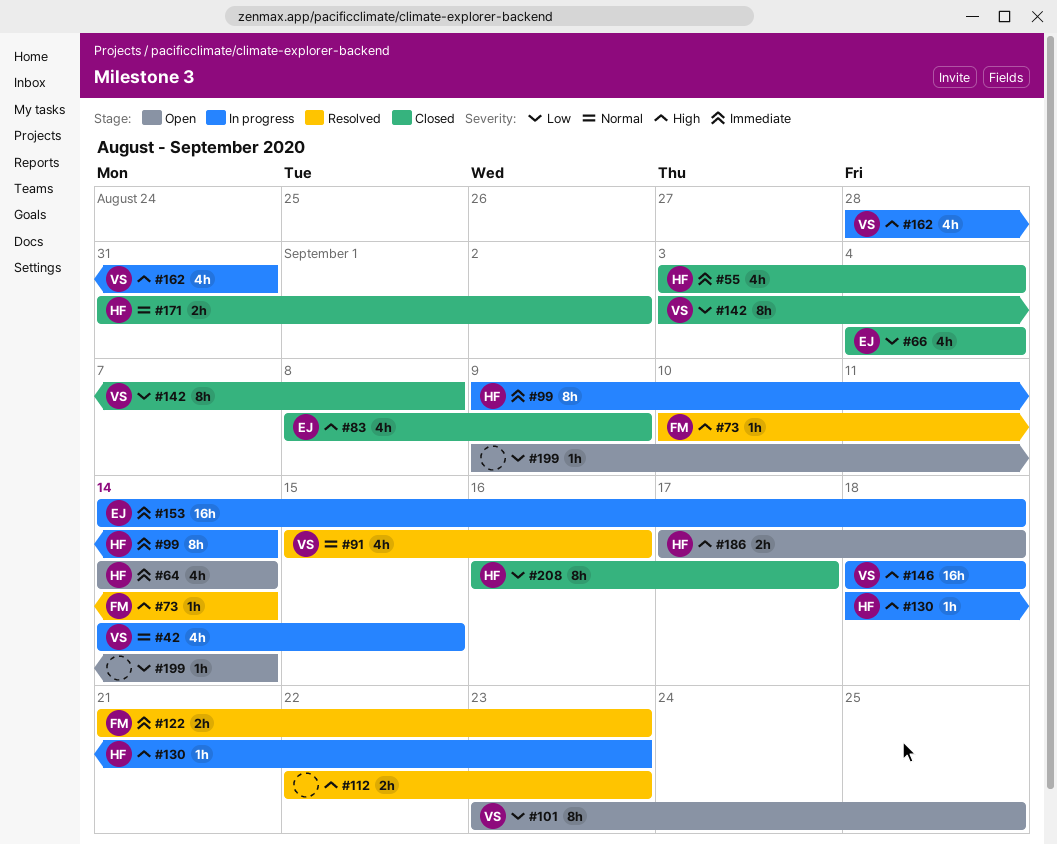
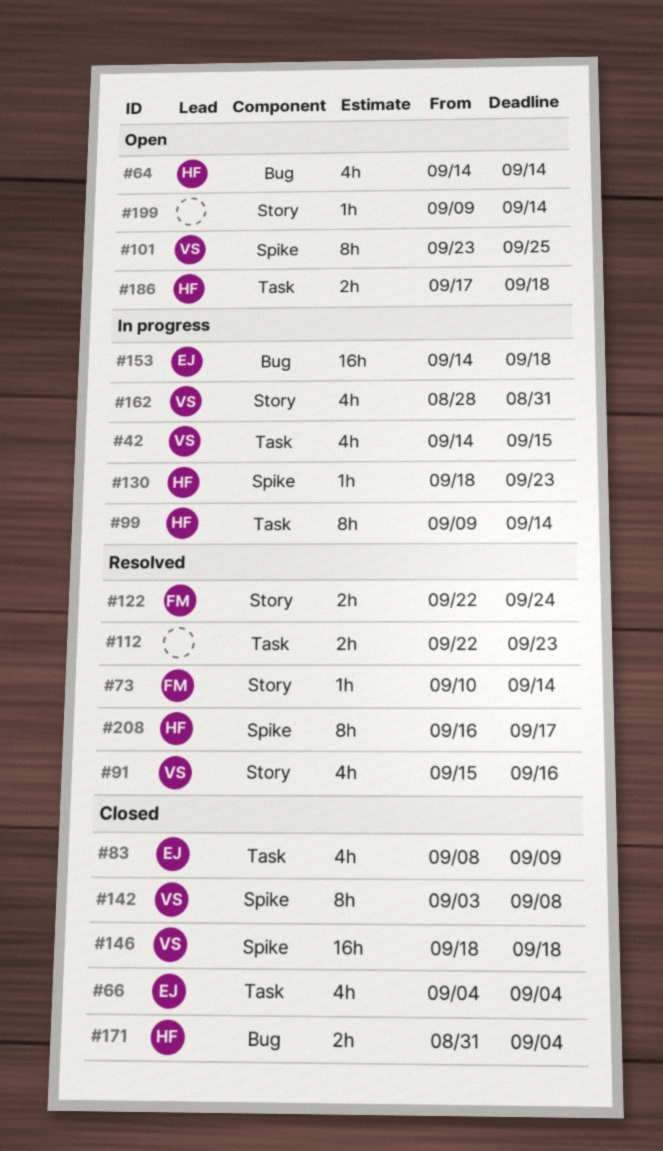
#55: present -> none
#122, start: Sep 21 -> Sep 22
#122, due: Sep 23 -> Sep 24
#146, status: In progress -> Closed
#171, due: Sep 2 -> Sep 4
#208, status: Closed -> Resolved

